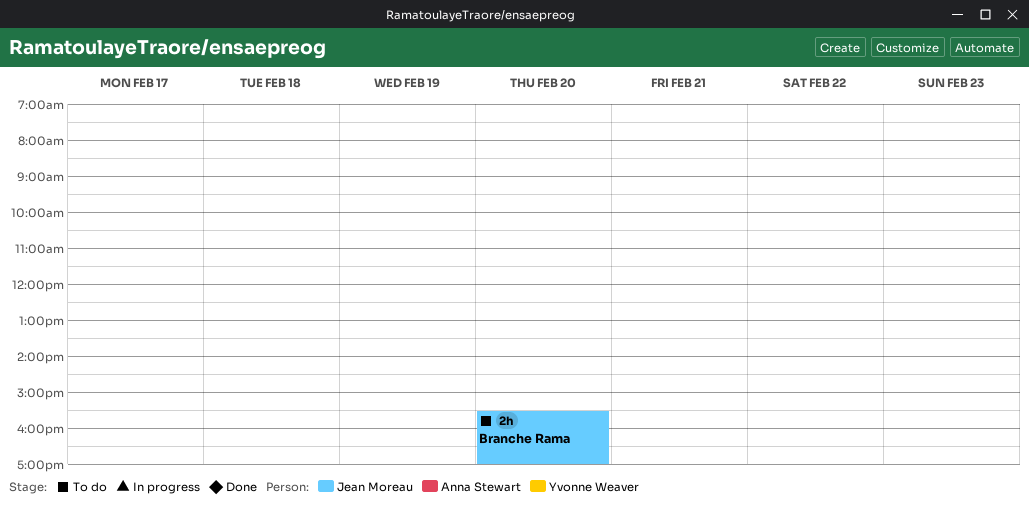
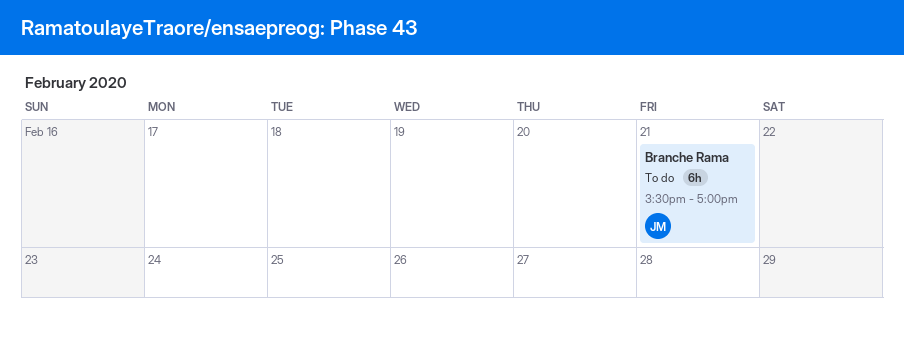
Branche Rama, estimate: 2h -> 6h
Branche Rama, day: Feb 20 -> Feb 21

